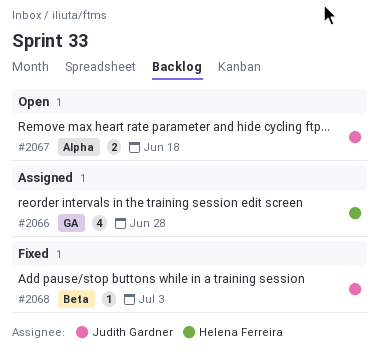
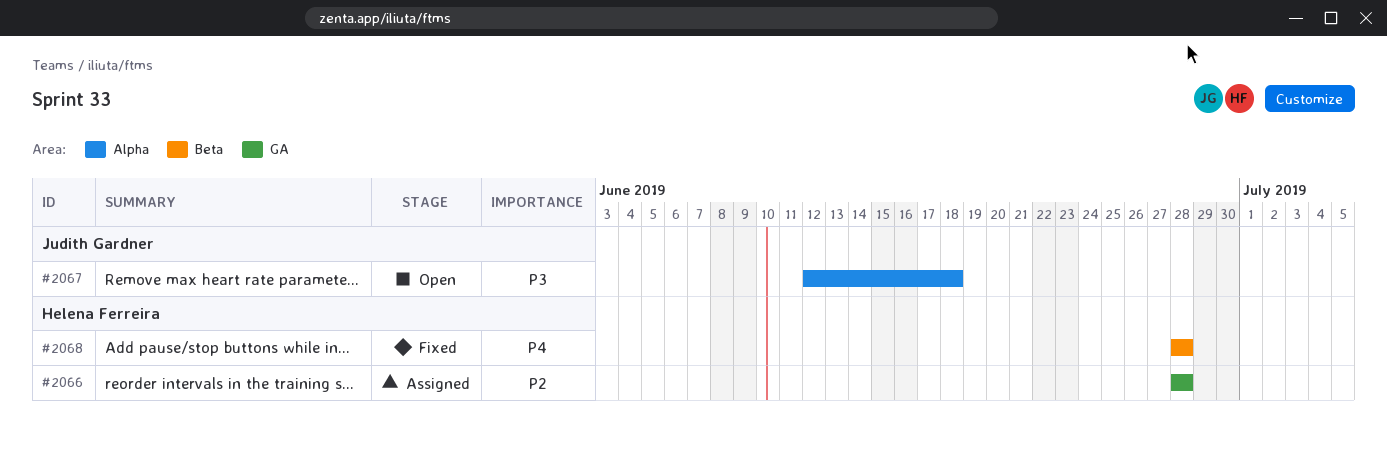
#2068, owner: Judith Gardner -> Helena Ferreira
#2068, due: Jul 3 -> Jun 28

